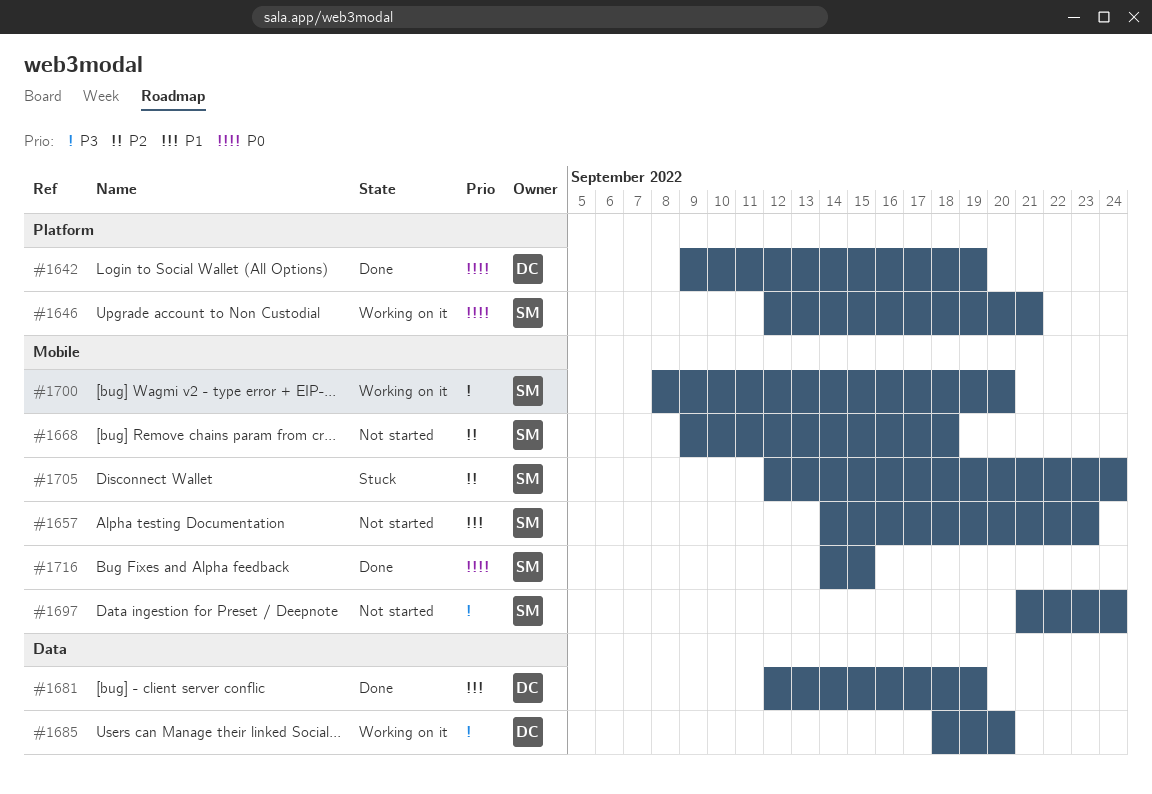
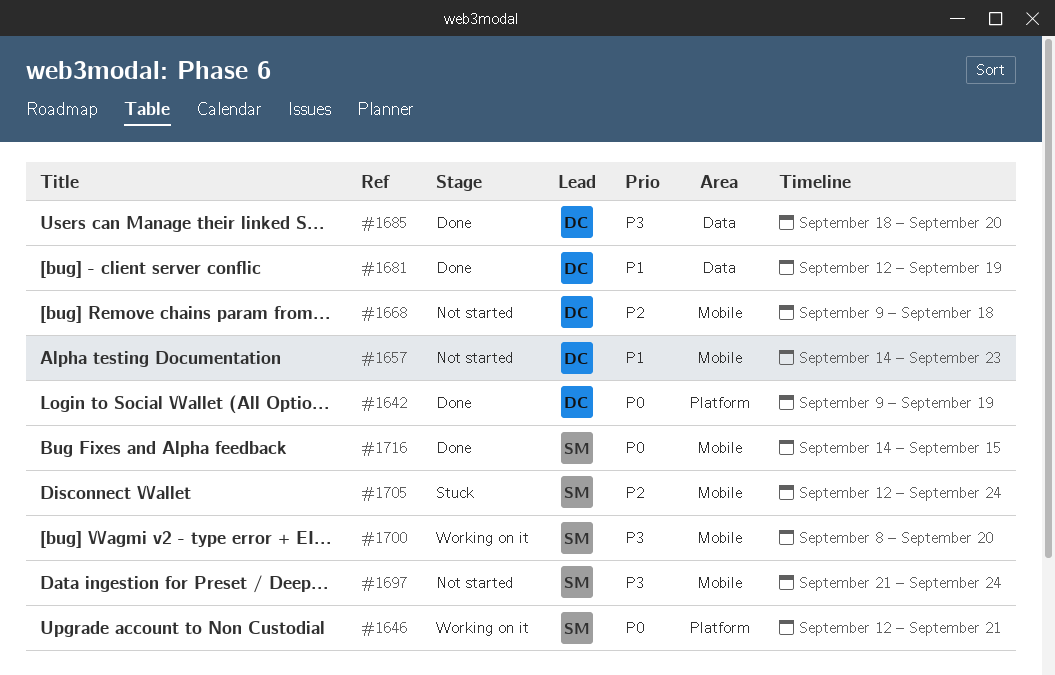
#1657, owner: SM -> DC
#1668, owner: SM -> DC
#1685, status: Working on it -> Done

